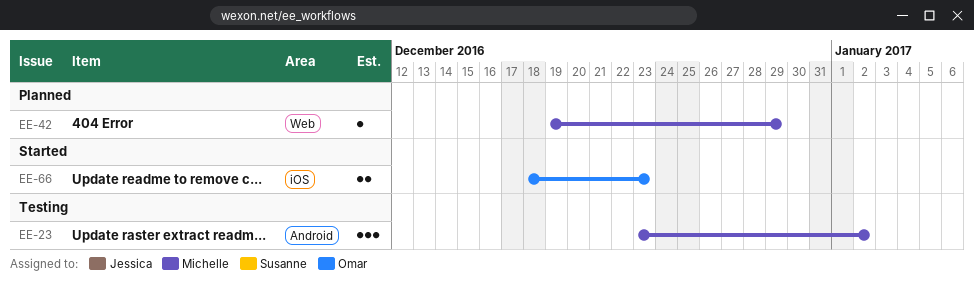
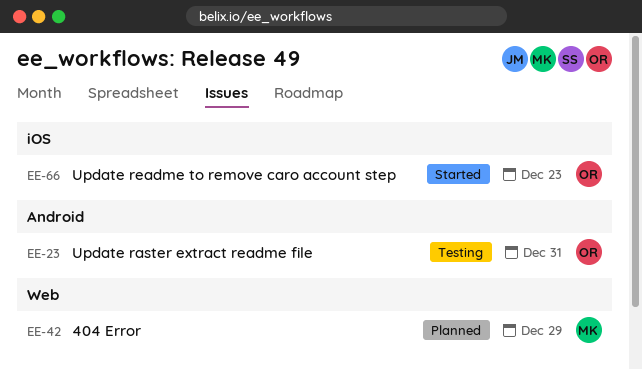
EE-23, owner: Michelle -> Omar
EE-23, due: Jan 2 -> Dec 31

